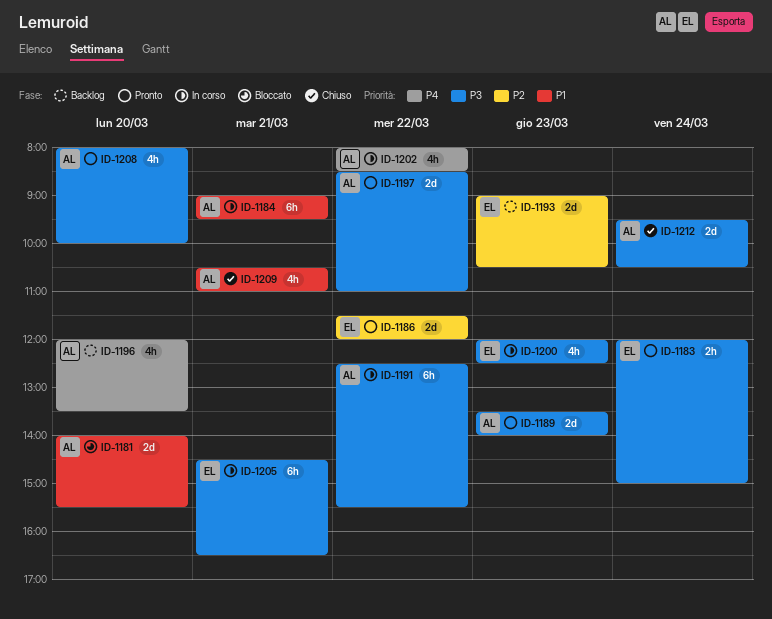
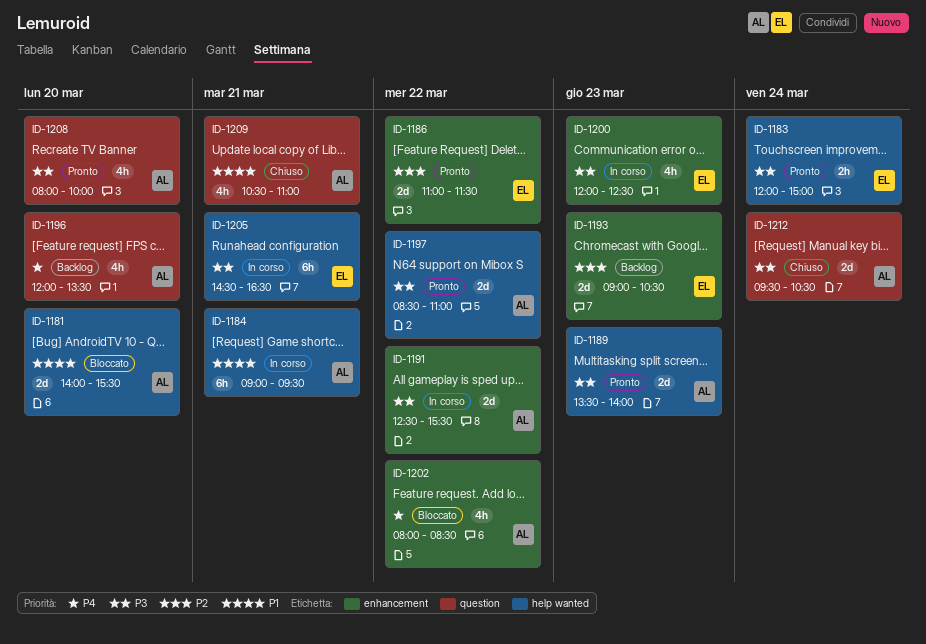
ID-1186, begins: 11:30 -> 11:00
ID-1186, ends: 12:00 -> 11:30
ID-1191, estimate: 6h -> 2d
ID-1202, status: In corso -> Bloccato

